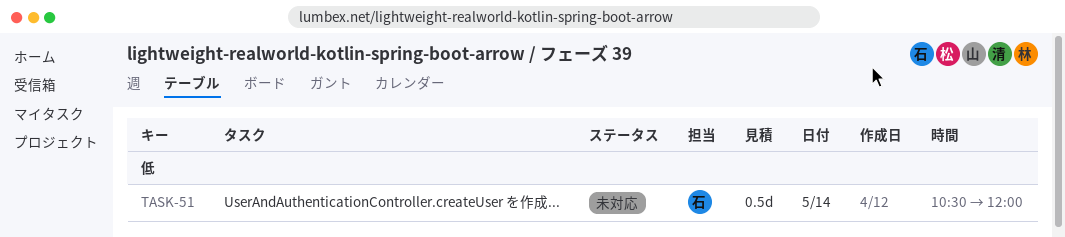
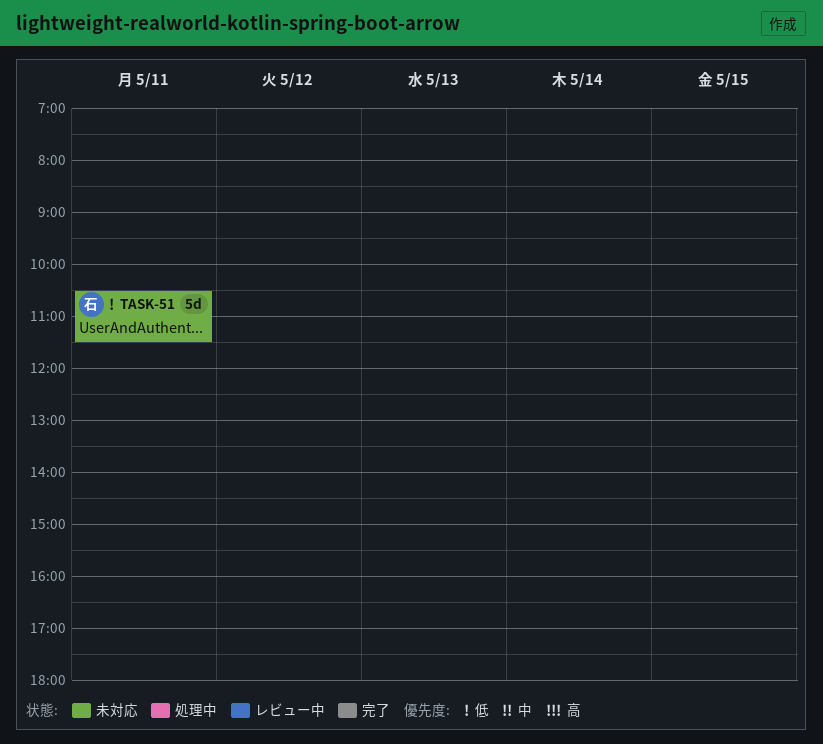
TASK-51, estimate: 0.5d -> 5d
TASK-51, day: May 14 -> May 11
TASK-51, ends: 12:00 -> 11:30

